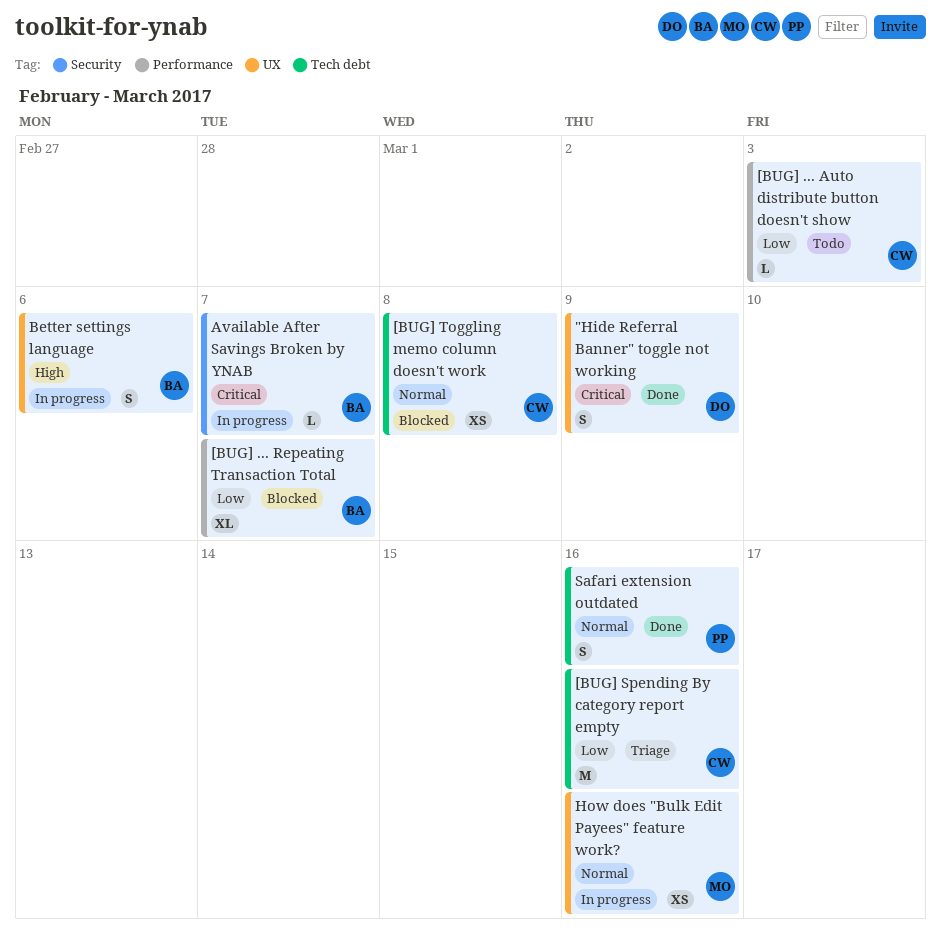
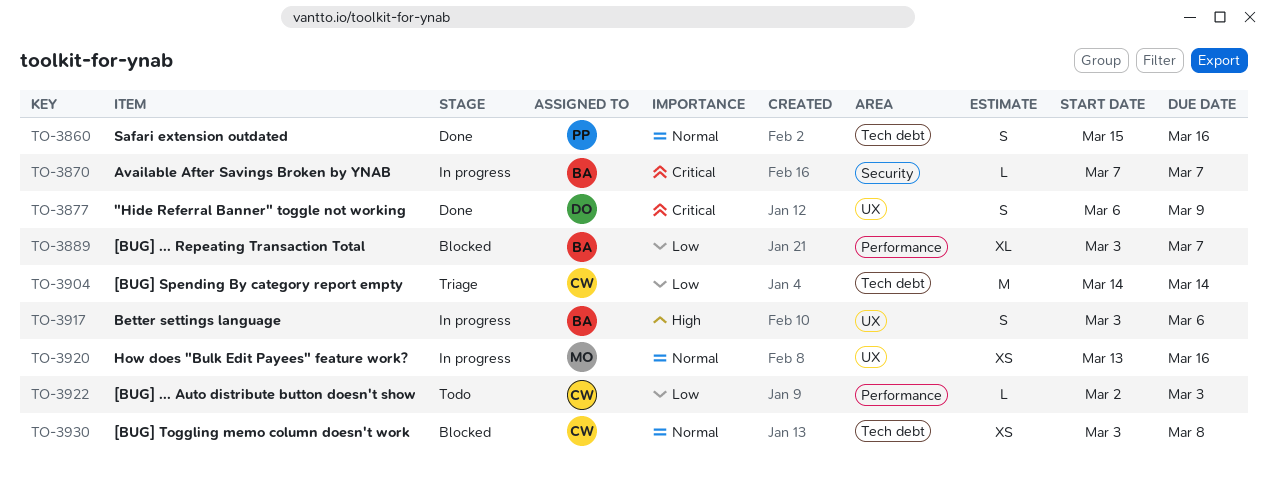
[BUG] Spending By category report empty, due: Mar 16 -> Mar 14

